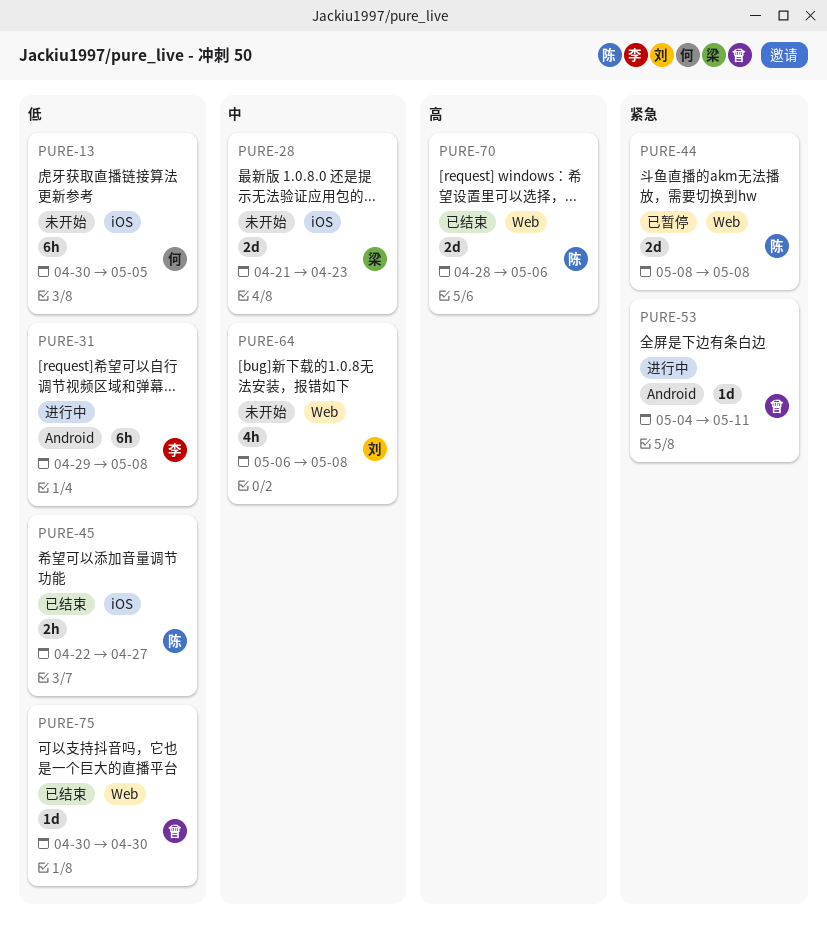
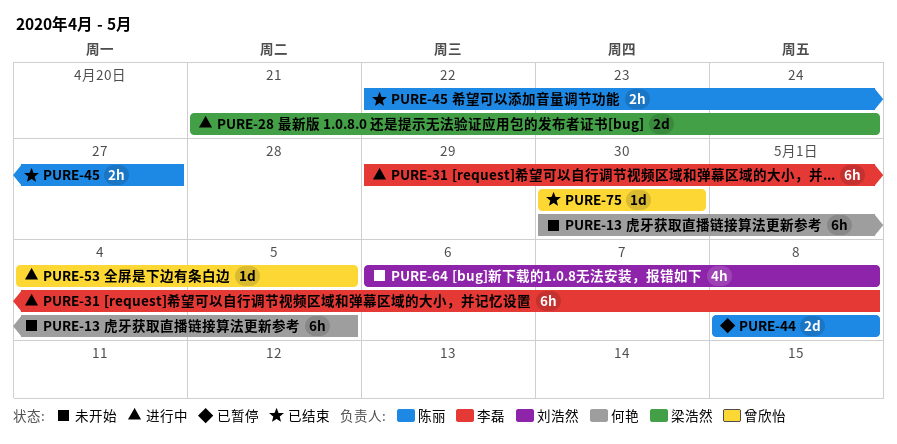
PURE-28, status: 未开始 -> 进行中
PURE-28, due: Apr 23 -> Apr 24
PURE-53, due: May 11 -> May 5
PURE-70: present -> none

